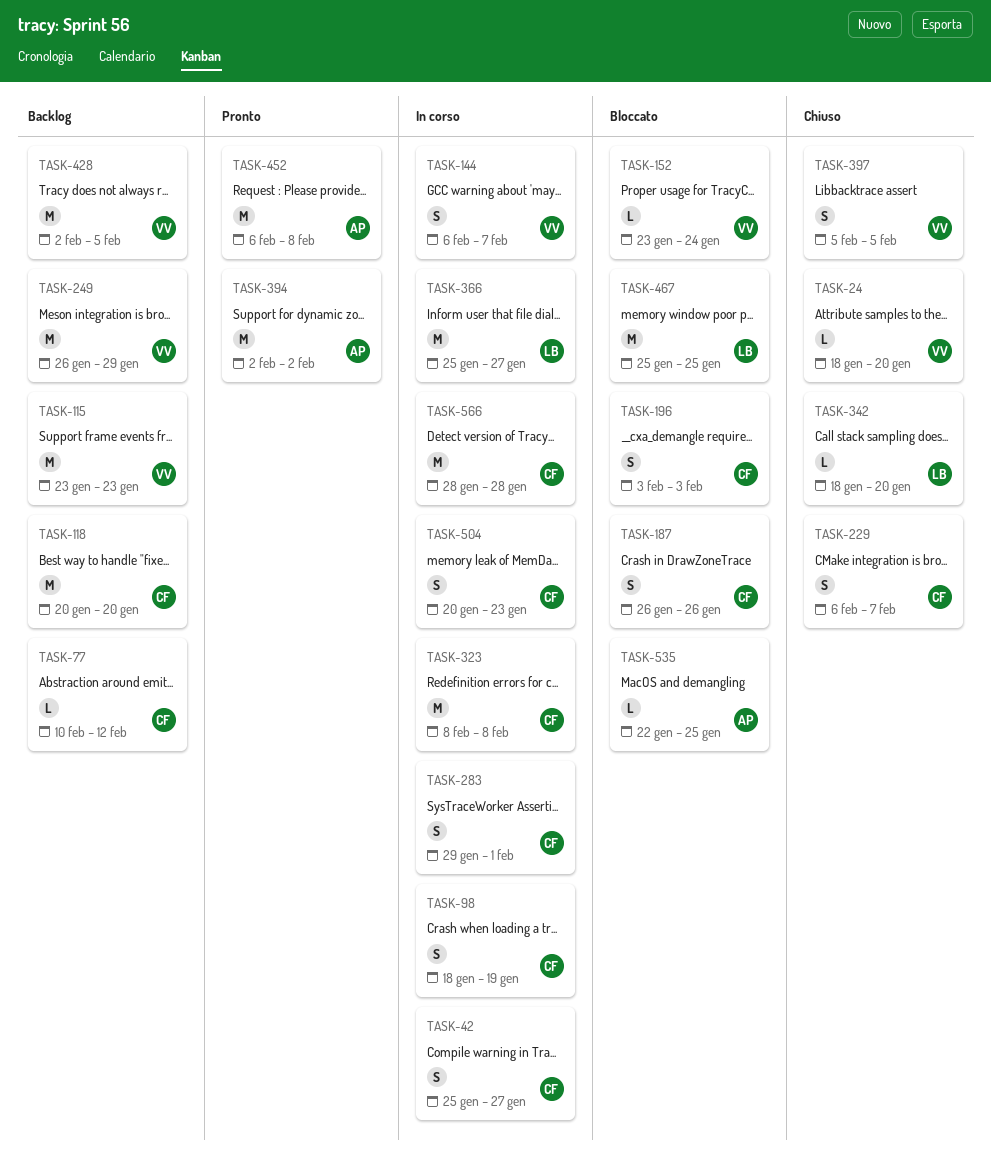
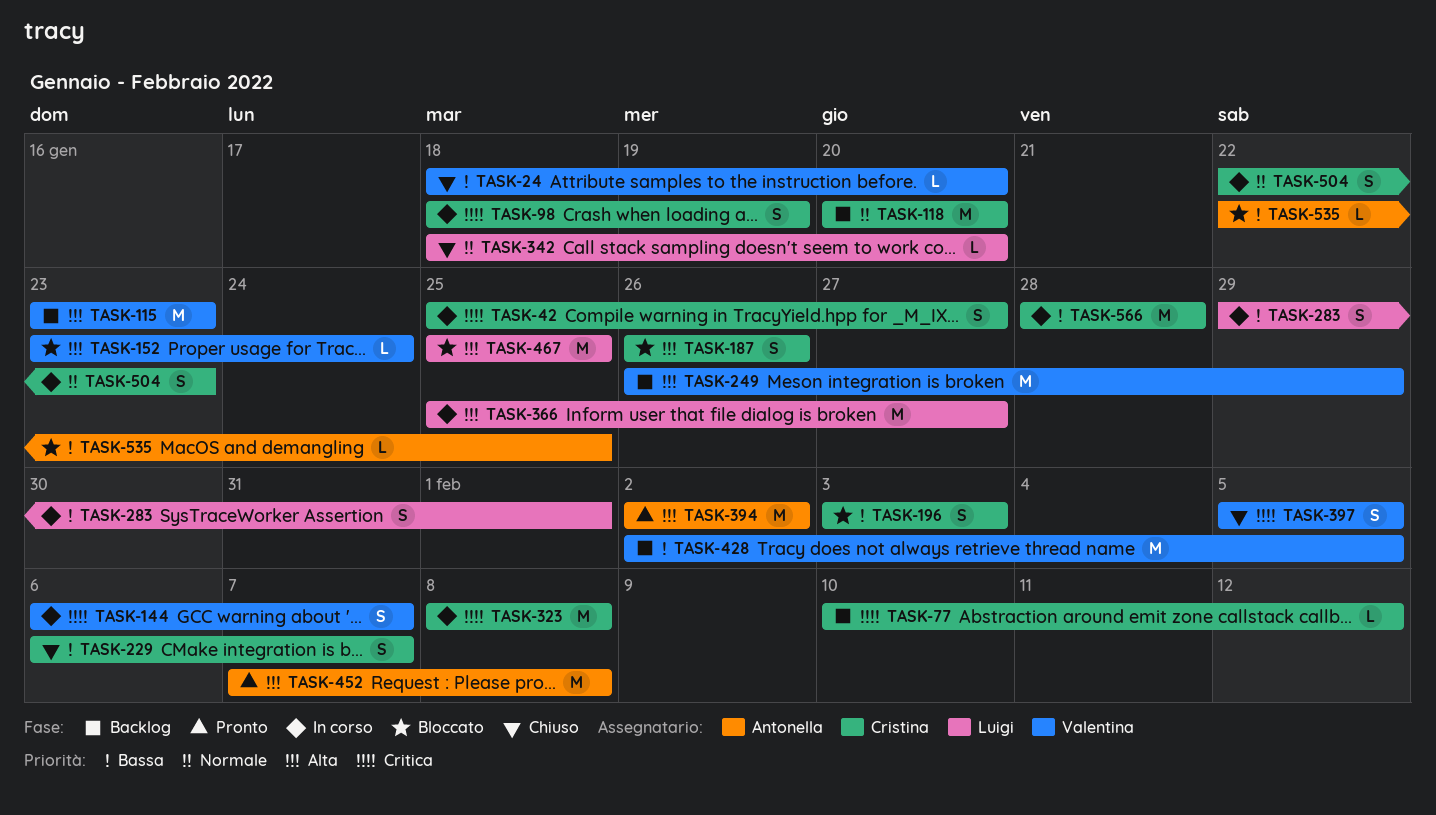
TASK-283, owner: Cristina -> Luigi
TASK-452, start: Feb 6 -> Feb 7
TASK-504, start: Jan 20 -> Jan 22

